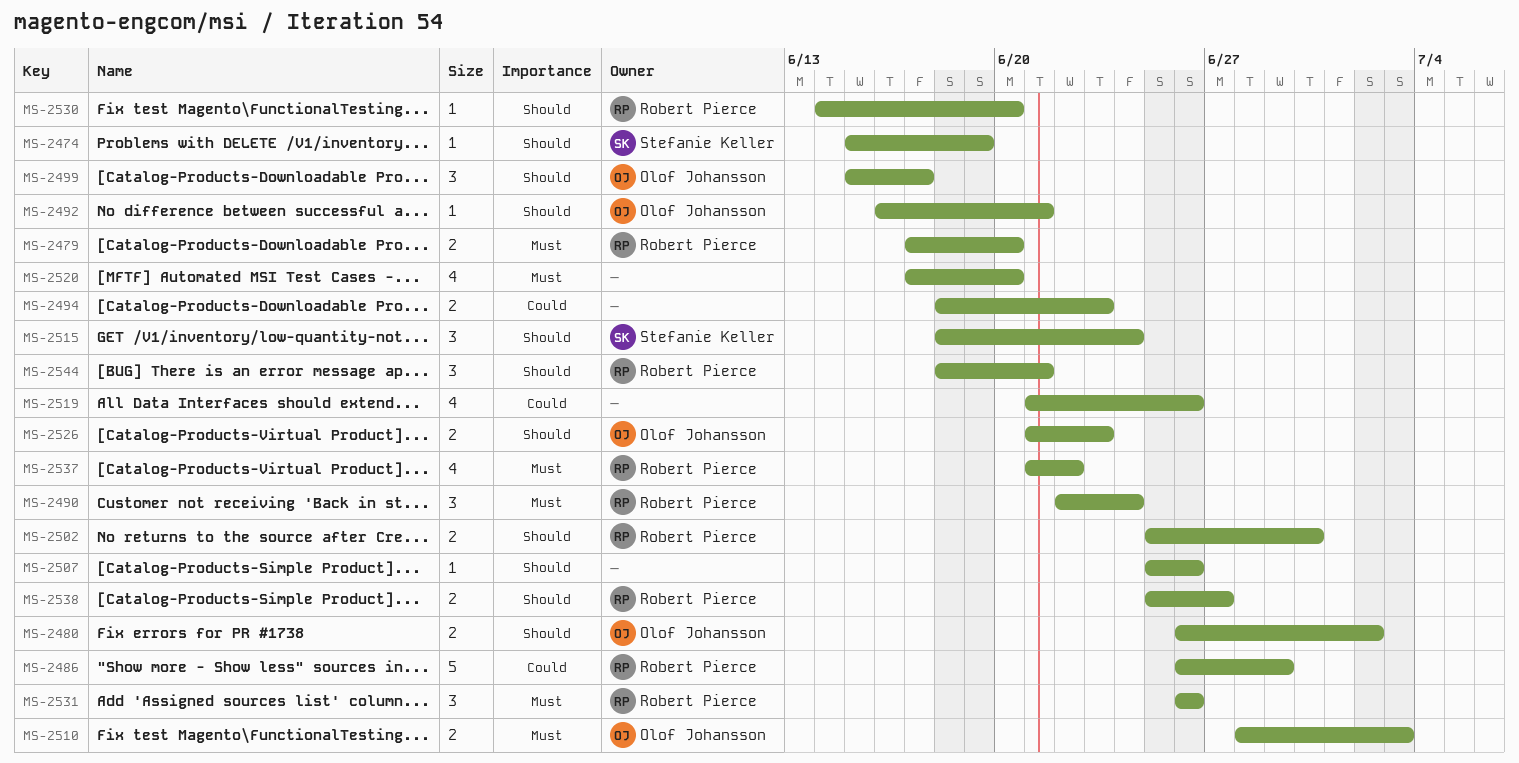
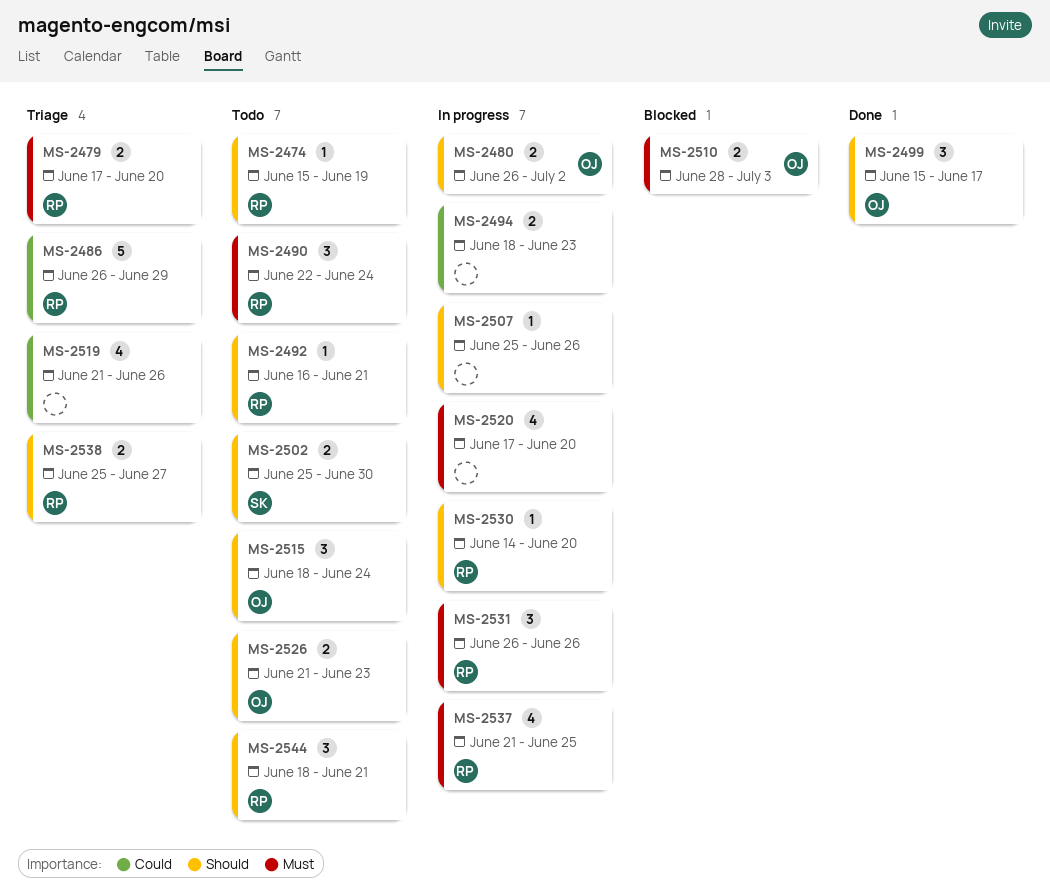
MS-2474, owner: Stefanie Keller -> Robert Pierce
MS-2492, owner: Olof Johansson -> Robert Pierce
MS-2502, owner: Robert Pierce -> Stefanie Keller
MS-2515, owner: Stefanie Keller -> Olof Johansson
MS-2537, due: Jun 22 -> Jun 25

